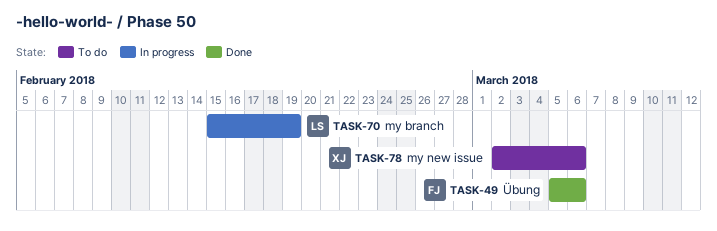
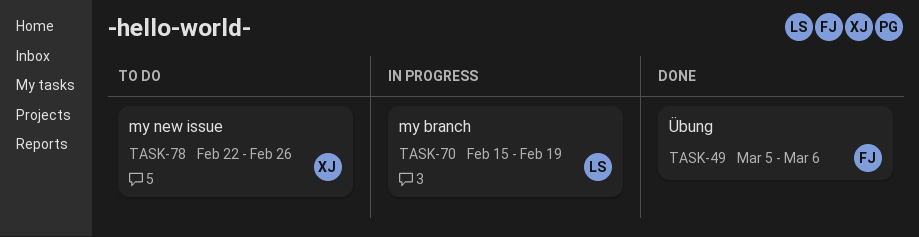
TASK-78, start: Mar 2 -> Feb 22
TASK-78, due: Mar 6 -> Feb 26

